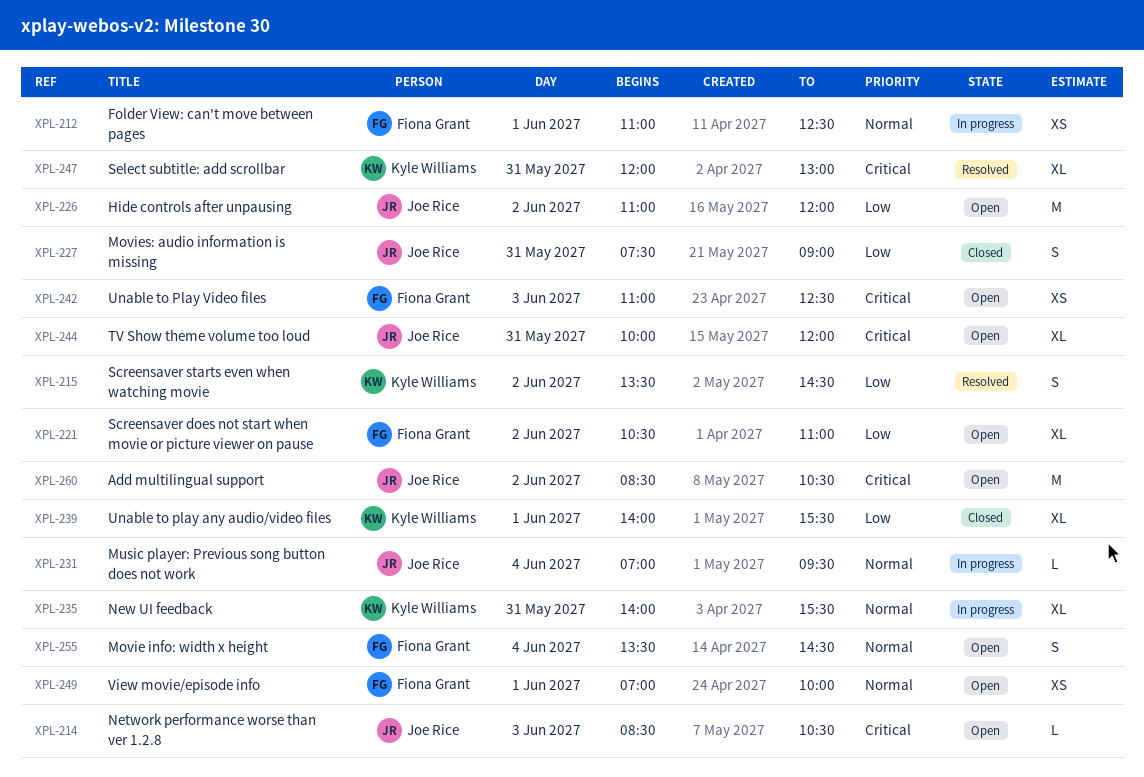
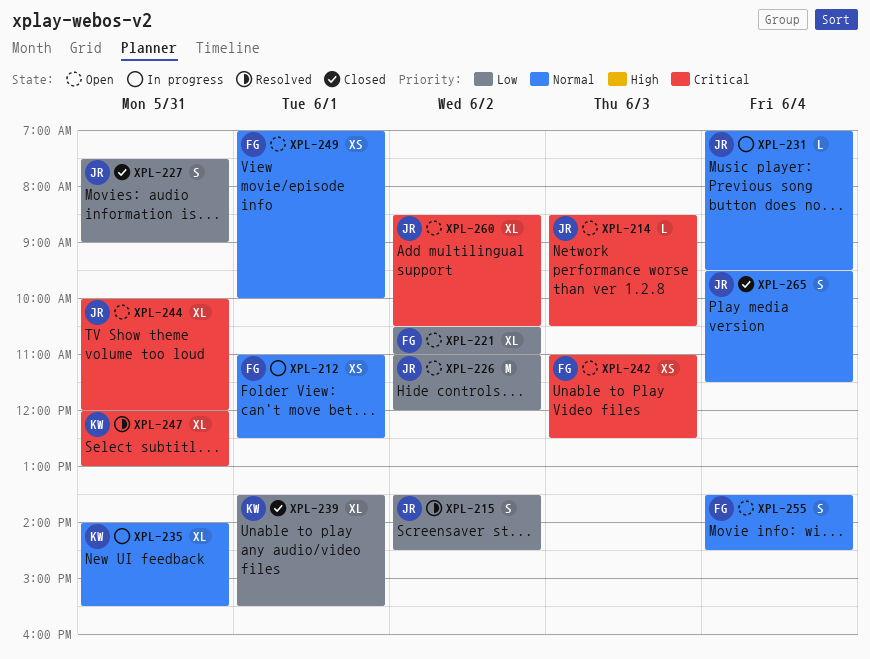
XPL-215, owner: Kyle Williams -> Joe Rice
XPL-239, begins: 14:00 -> 13:30
XPL-260, estimate: M -> XL
XPL-265: none -> present

